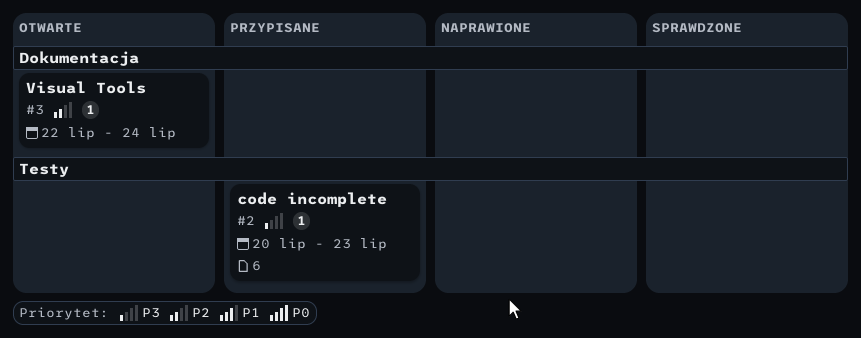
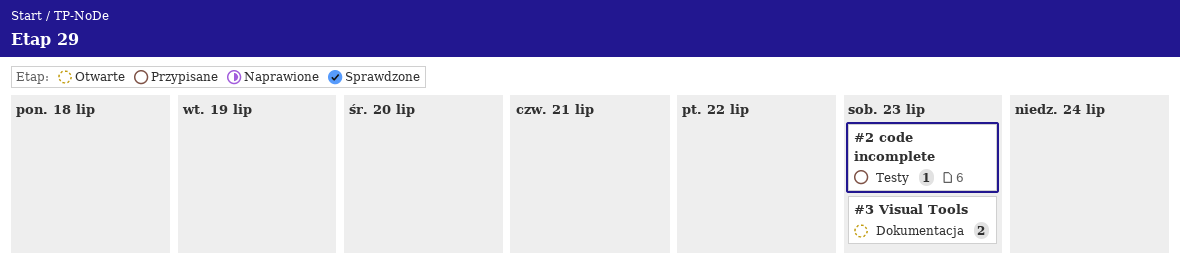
#3, estimate: 1 -> 2
#3, due: Jul 24 -> Jul 23

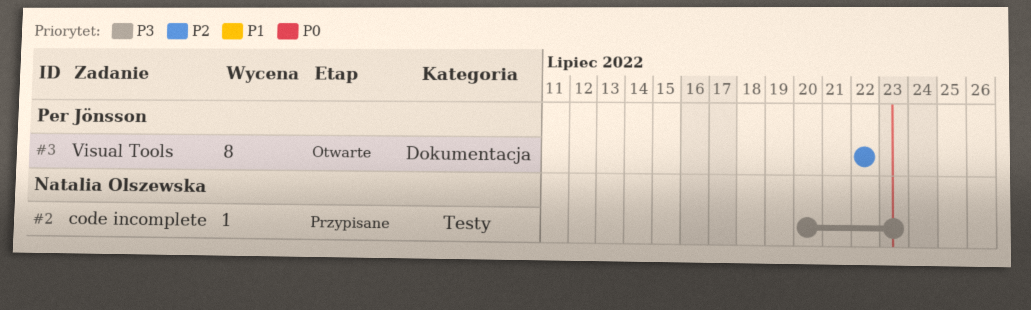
#3, estimate: 2 -> 8
#3, due: Jul 23 -> Jul 22

